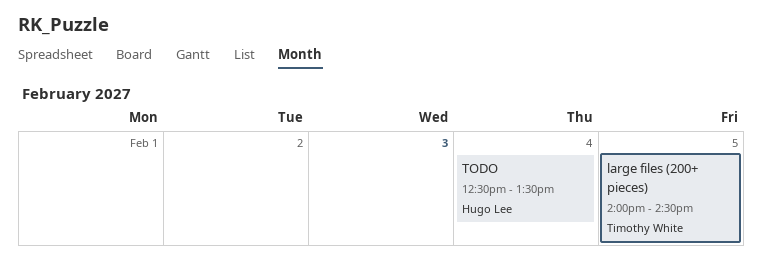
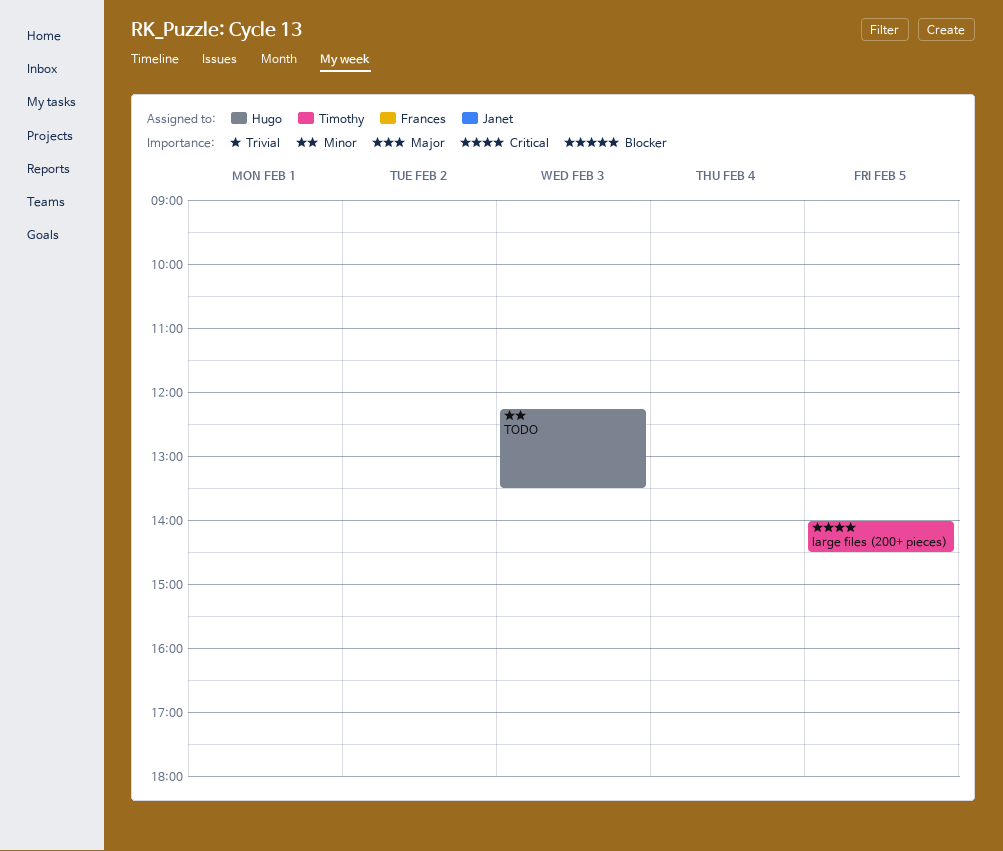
TODO, day: Feb 4 -> Feb 3
TODO, begins: 12:30 -> 12:15

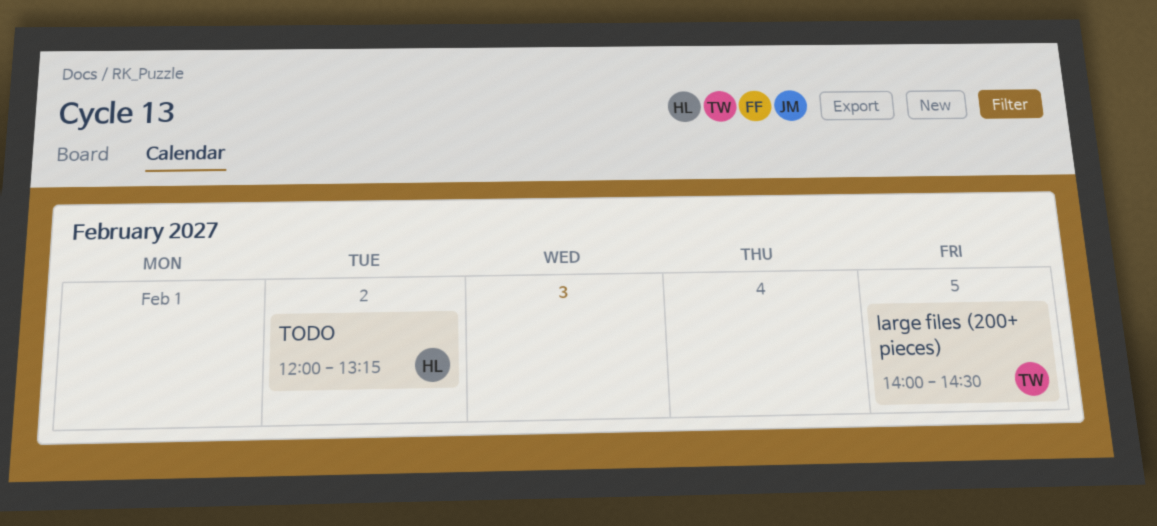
TODO, day: Feb 3 -> Feb 2
TODO, begins: 12:15 -> 12:00
TODO, ends: 13:30 -> 13:15

